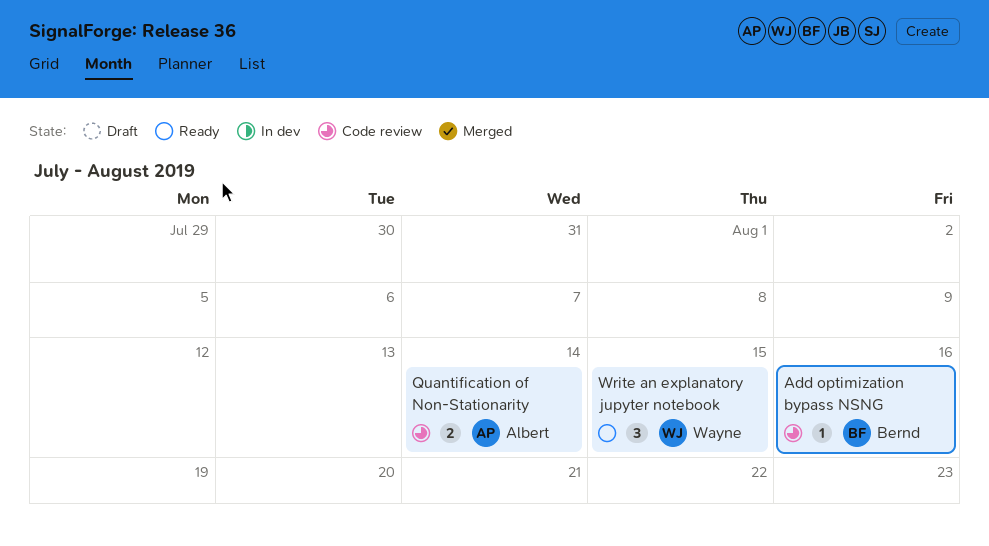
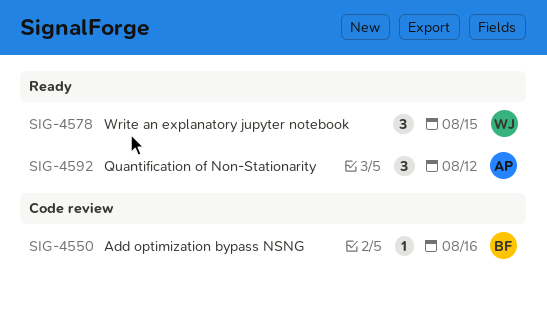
Quantification of Non-Stationarity, status: Code review -> Ready
Quantification of Non-Stationarity, estimate: 2 -> 3
Quantification of Non-Stationarity, due: Aug 14 -> Aug 12

